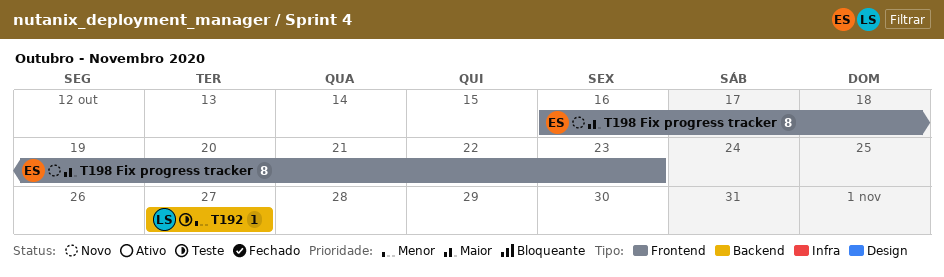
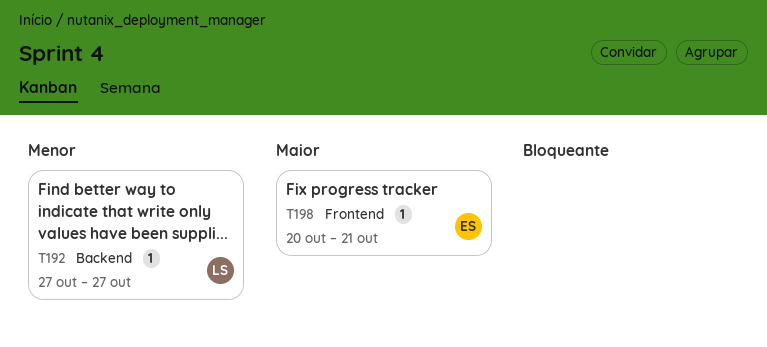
T198, estimate: 8 -> 1
T198, start: Oct 16 -> Oct 20
T198, due: Oct 23 -> Oct 21

